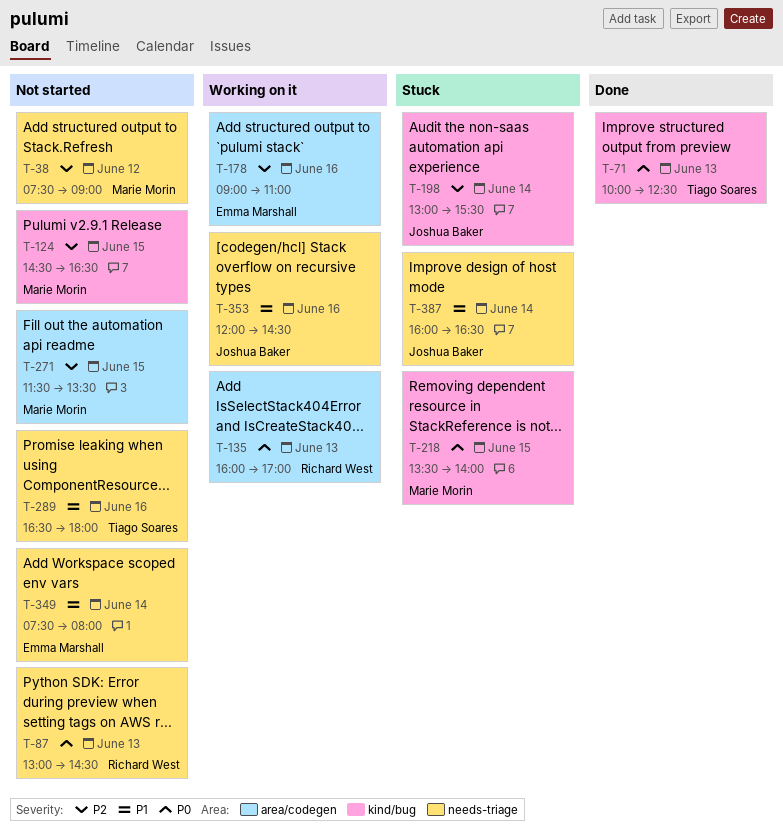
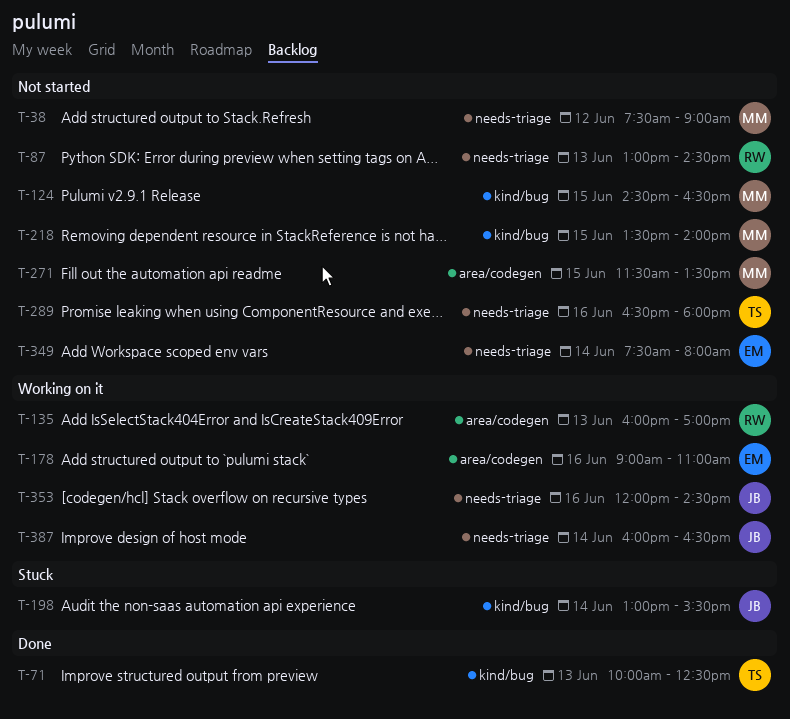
T-218, status: Stuck -> Not started
T-387, status: Stuck -> Working on it

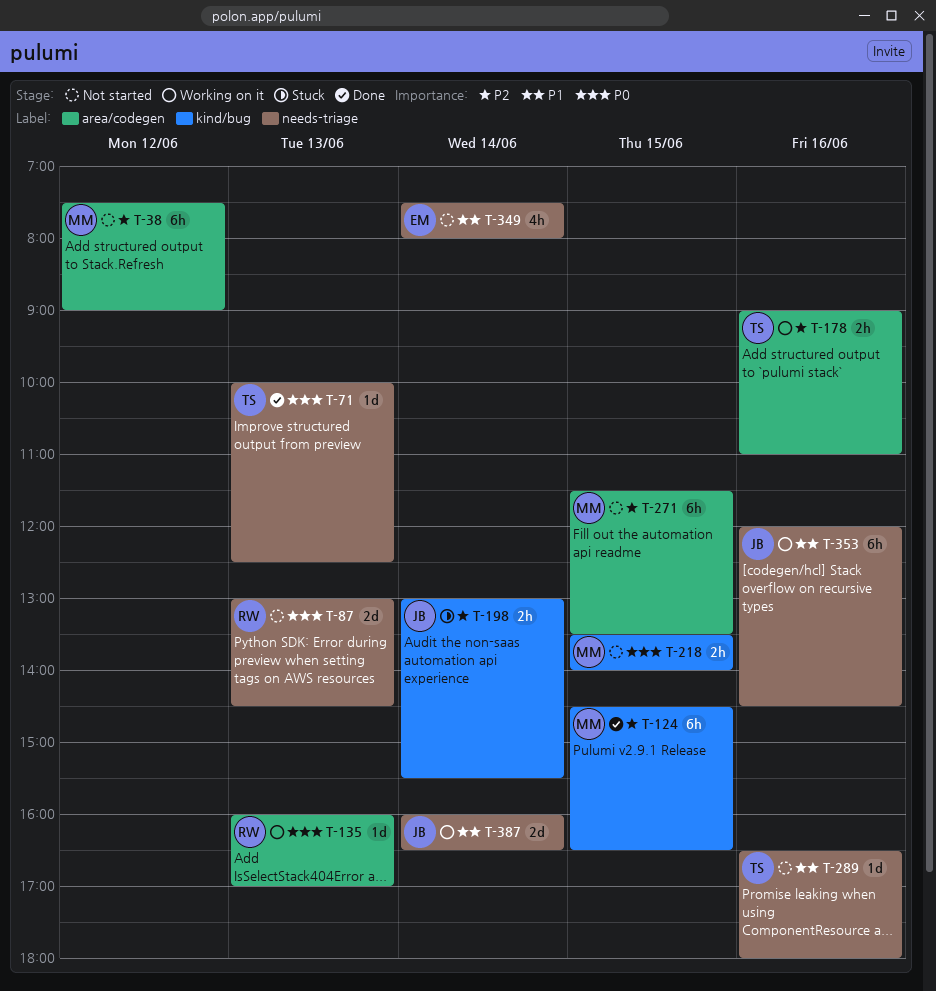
T-38, label: needs-triage -> area/codegen
T-71, label: kind/bug -> needs-triage
T-124, status: Not started -> Done
T-178, owner: EM -> TS

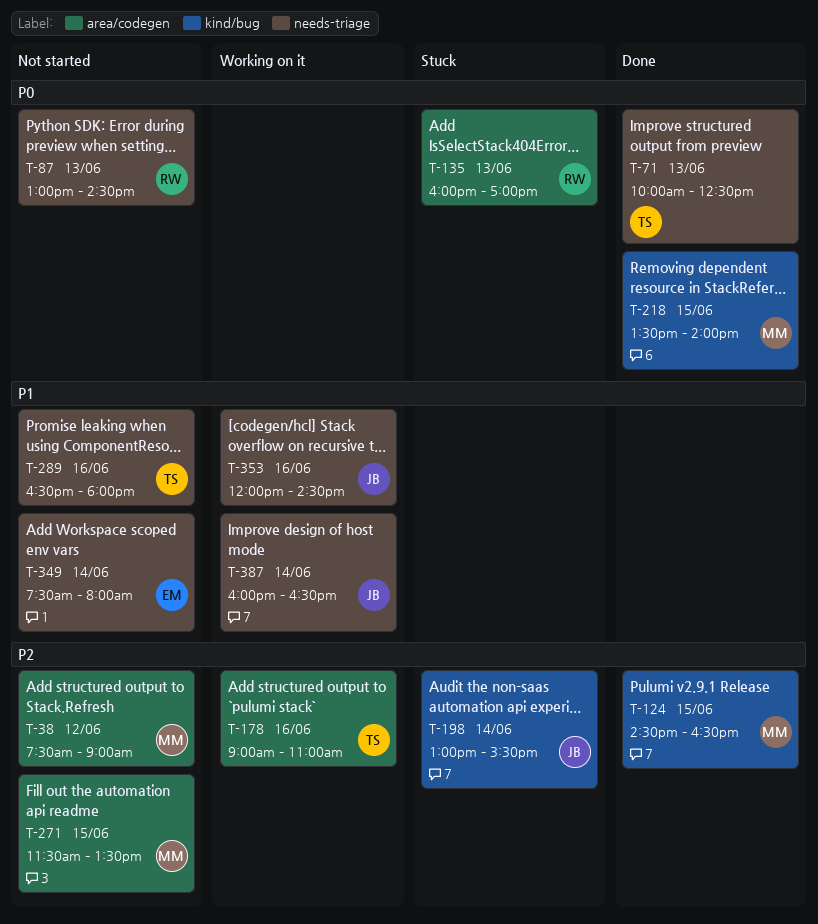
T-135, status: Working on it -> Stuck
T-218, status: Not started -> Done

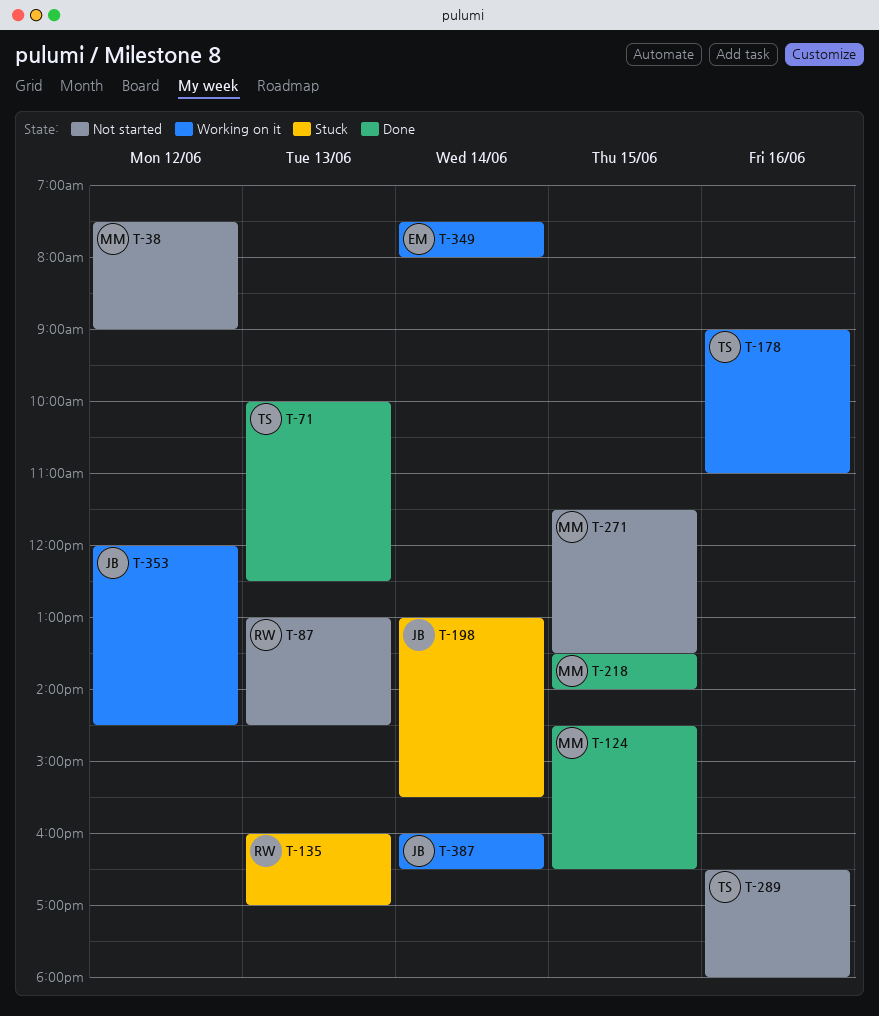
T-349, status: Not started -> Working on it
T-353, day: Jun 16 -> Jun 12

